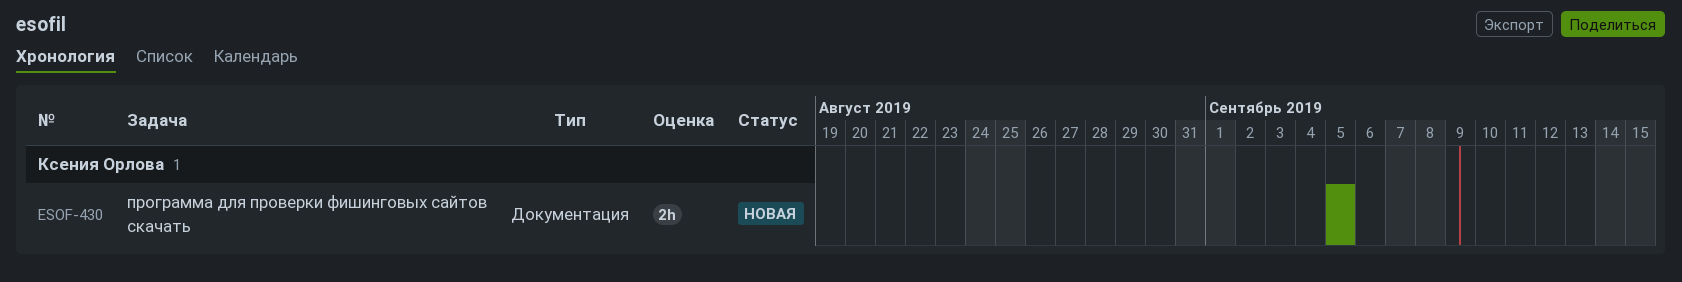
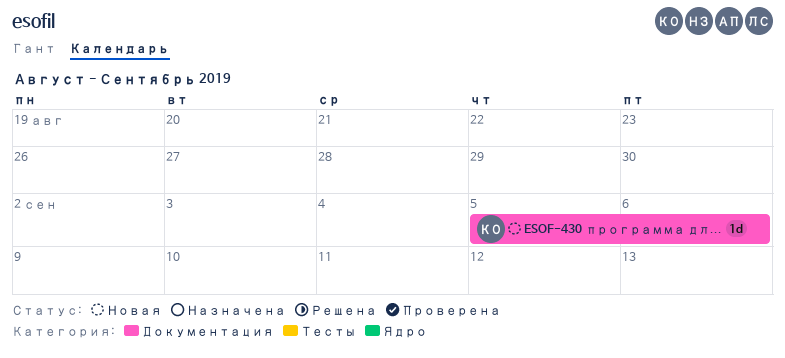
ESOF-430, estimate: 2h -> 1d
ESOF-430, due: Sep 5 -> Sep 6

